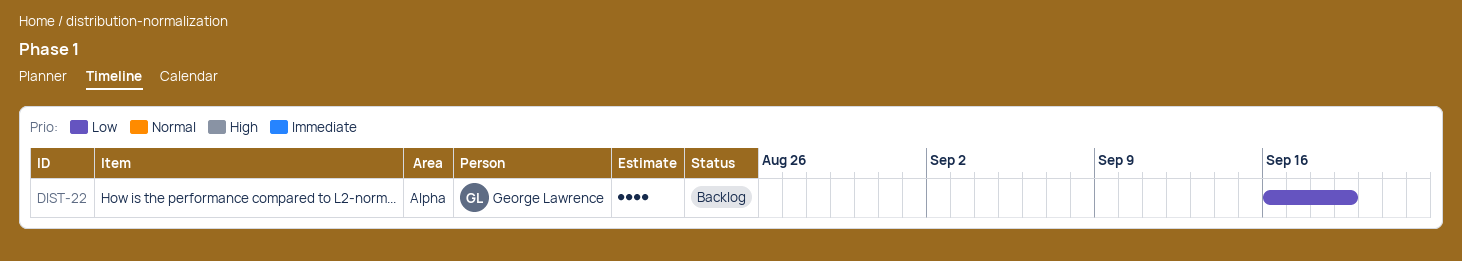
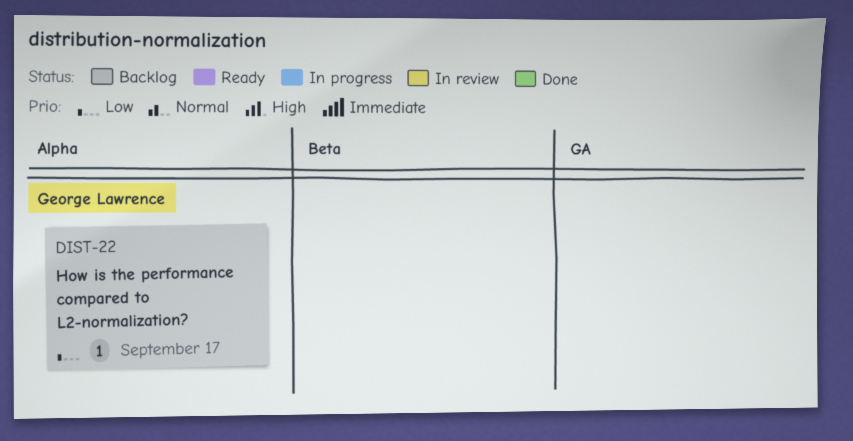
DIST-22, estimate: 4 -> 1
DIST-22, due: Sep 19 -> Sep 17

